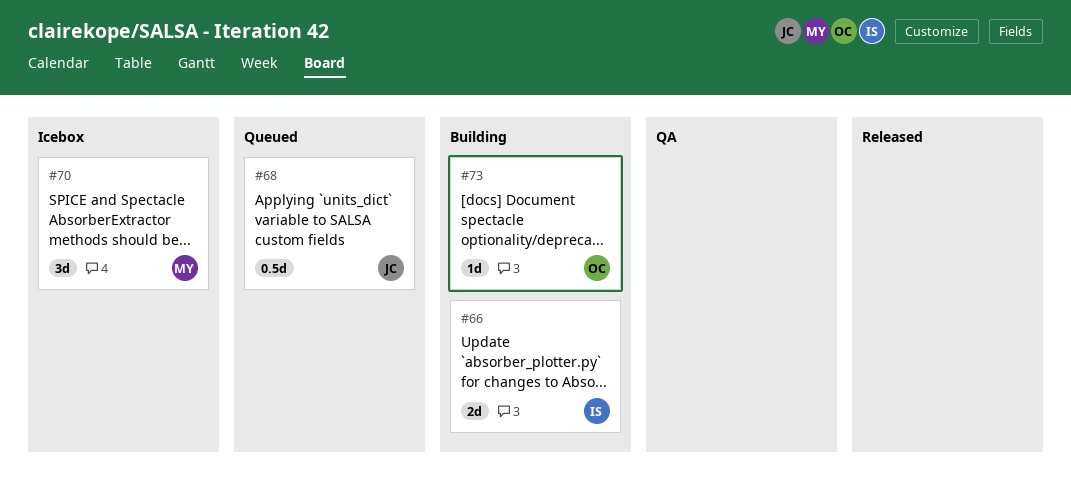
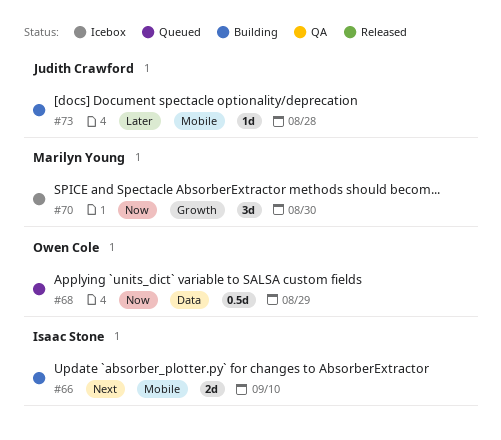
#68, owner: Judith Crawford -> Owen Cole
#73, owner: Owen Cole -> Judith Crawford

